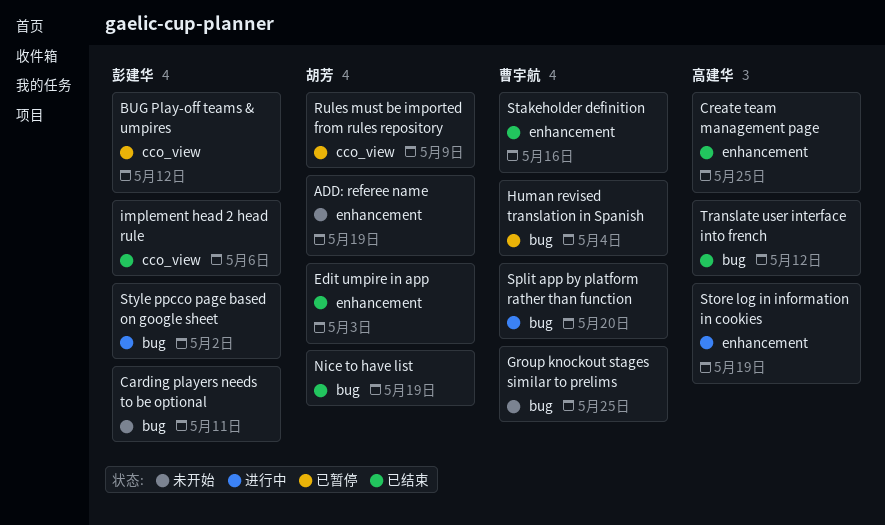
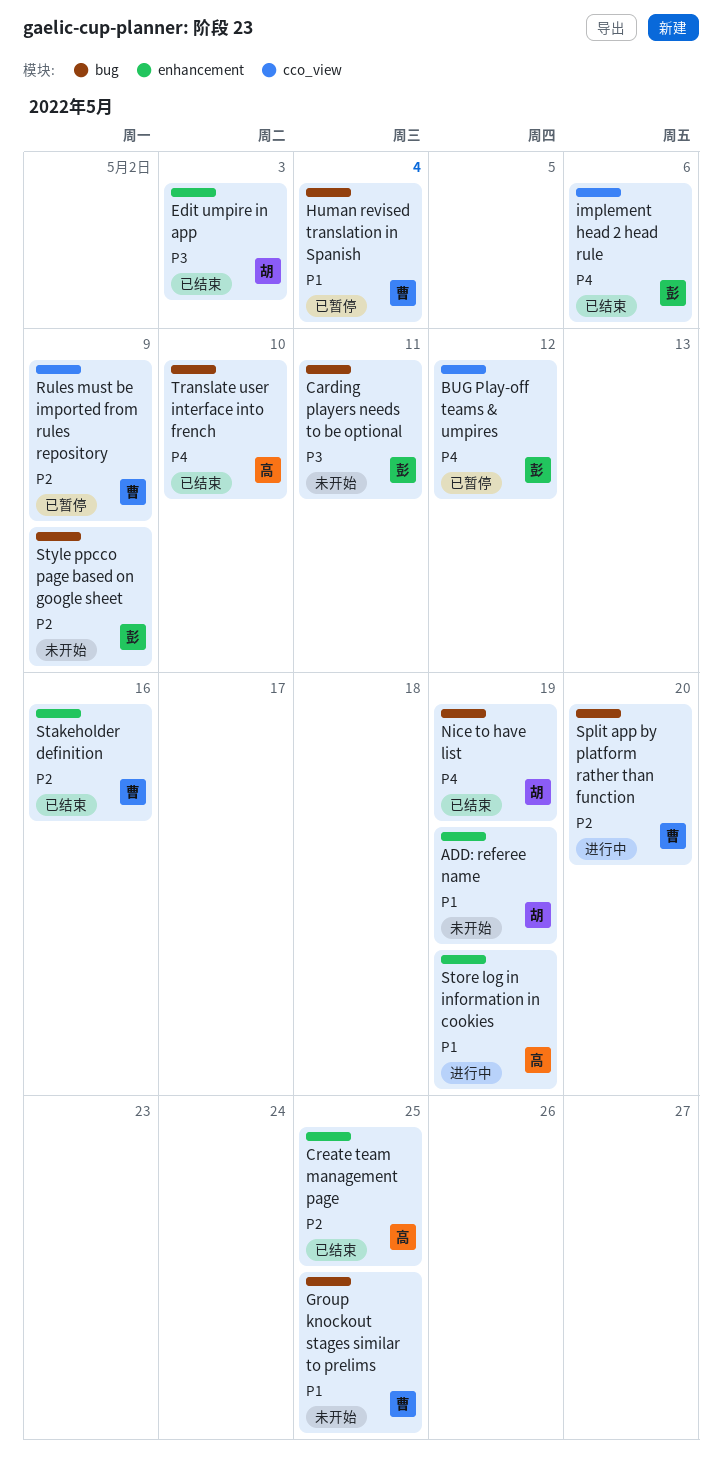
Rules must be imported from rules repository, owner: 胡芳 -> 曹宇航
Style ppcco page based on google sheet, status: 进行中 -> 未开始
Style ppcco page based on google sheet, due: May 2 -> May 9
Translate user interface into french, due: May 12 -> May 10

